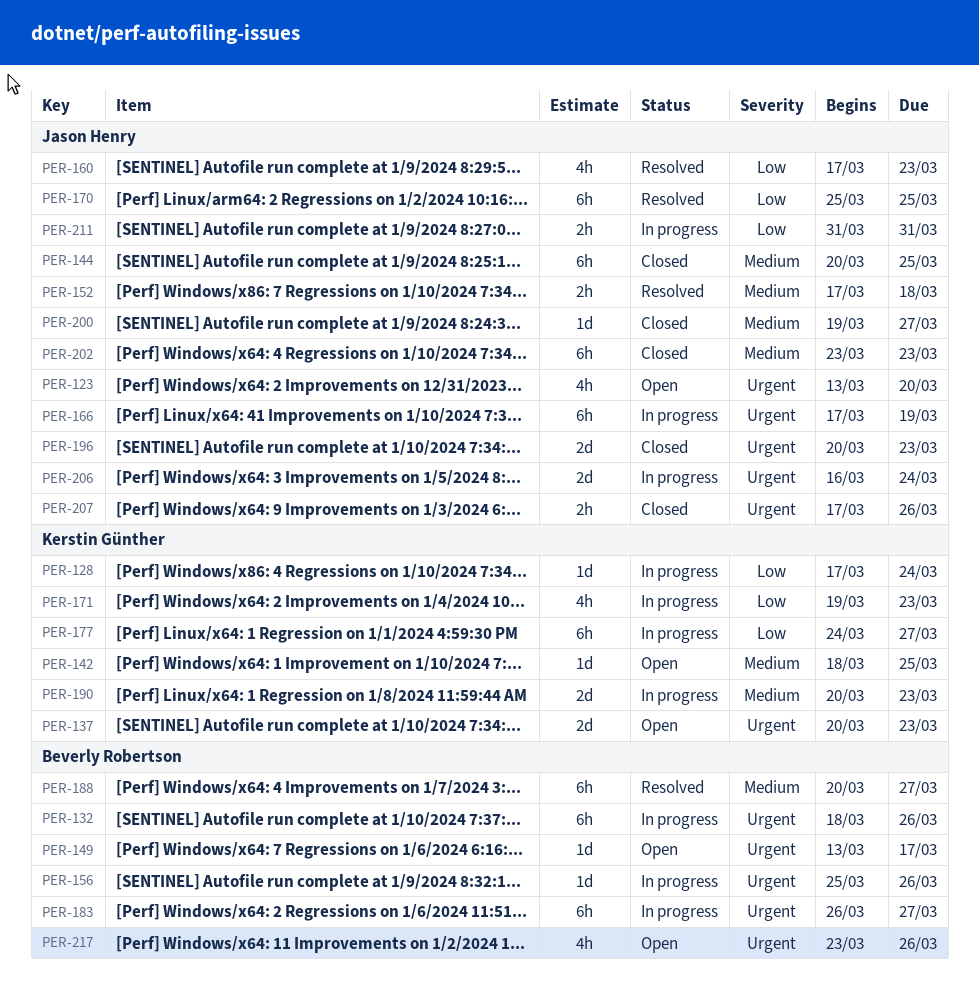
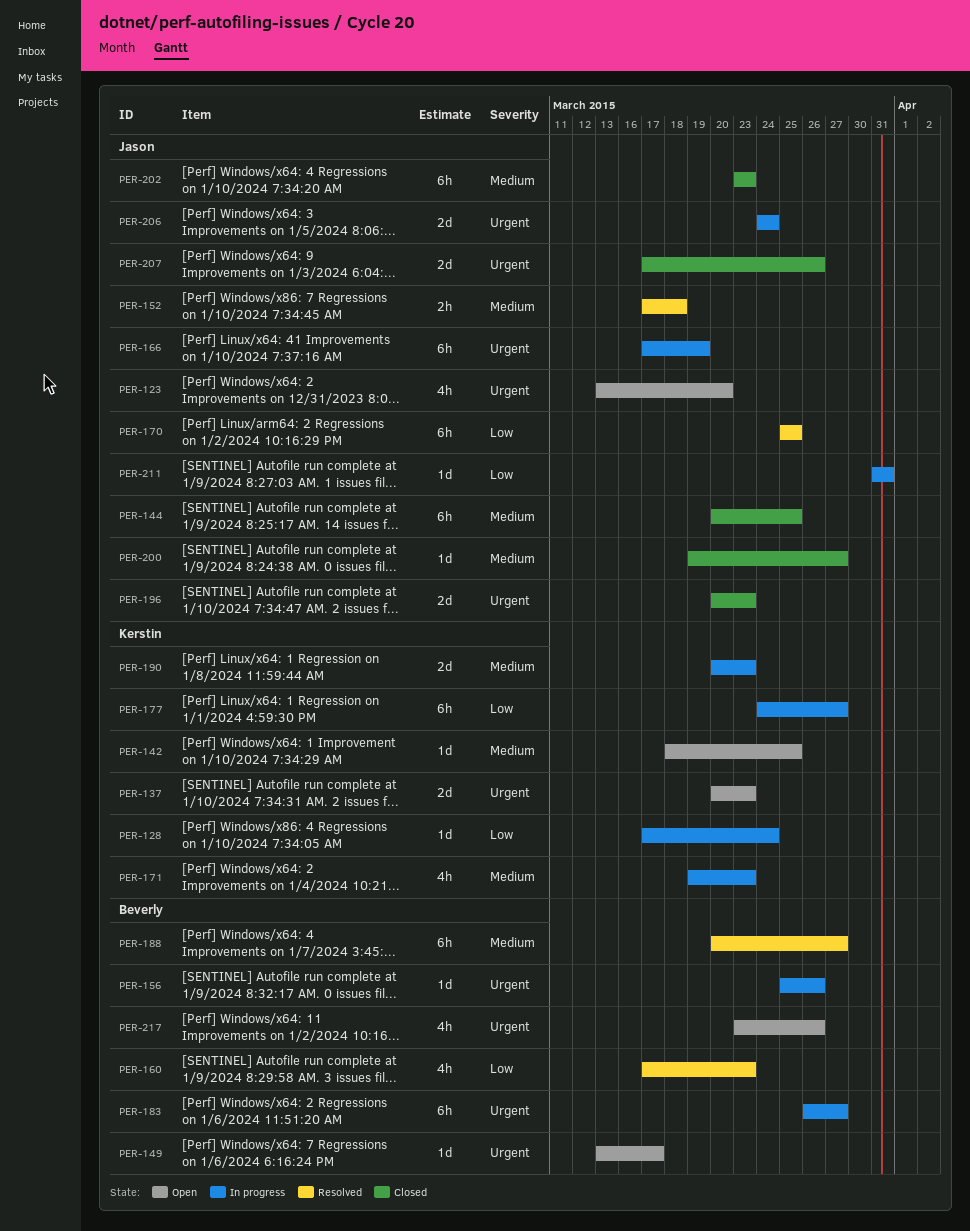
PER-132: present -> none
PER-160, owner: Jason Henry -> Beverly Robertson
PER-171, priority: Low -> Medium
PER-206, start: Mar 16 -> Mar 24
PER-207, estimate: 2h -> 2d
PER-211, estimate: 2h -> 1d

